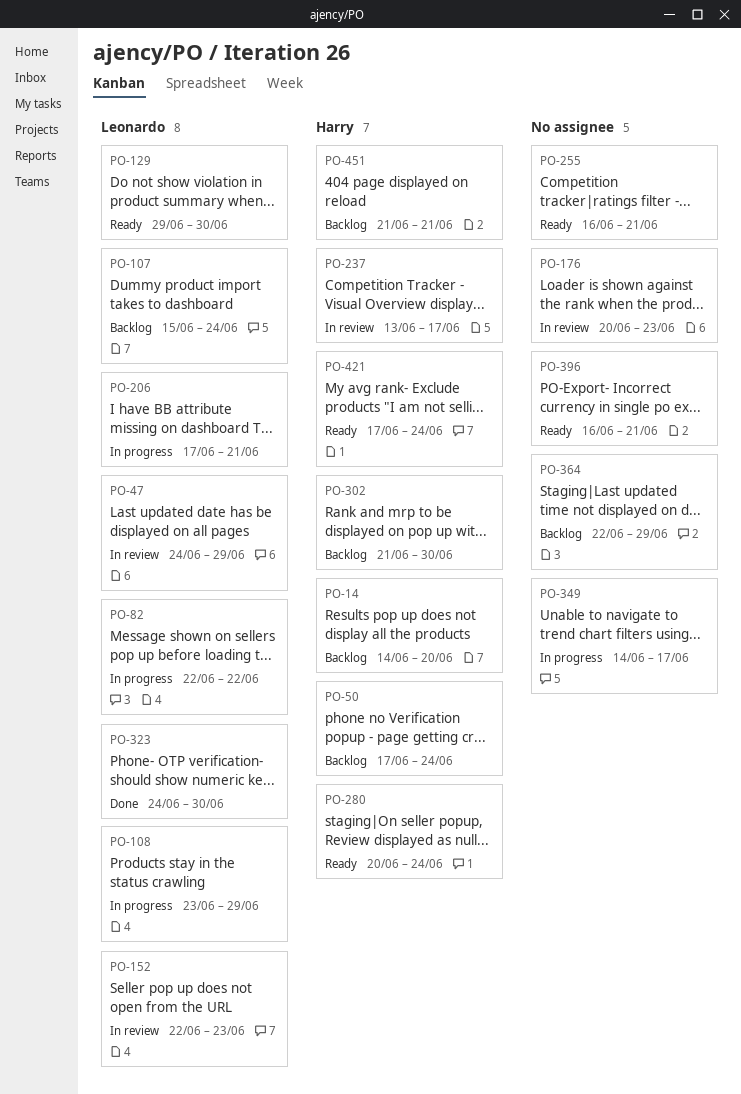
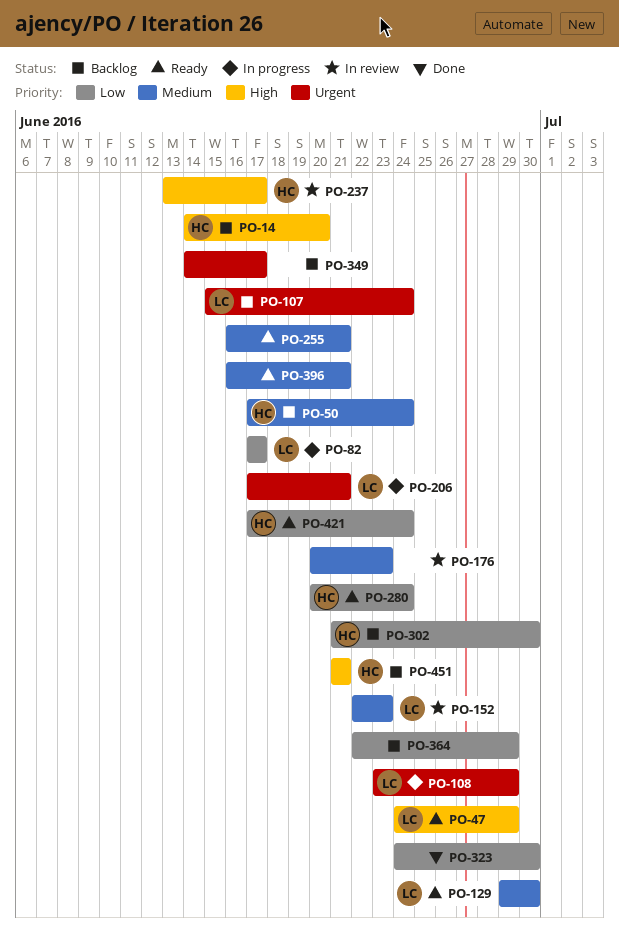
PO-47, status: In review -> Ready
PO-82, start: Jun 22 -> Jun 17
PO-82, due: Jun 22 -> Jun 17
PO-323, owner: Leonardo -> none
PO-349, status: In progress -> Backlog

